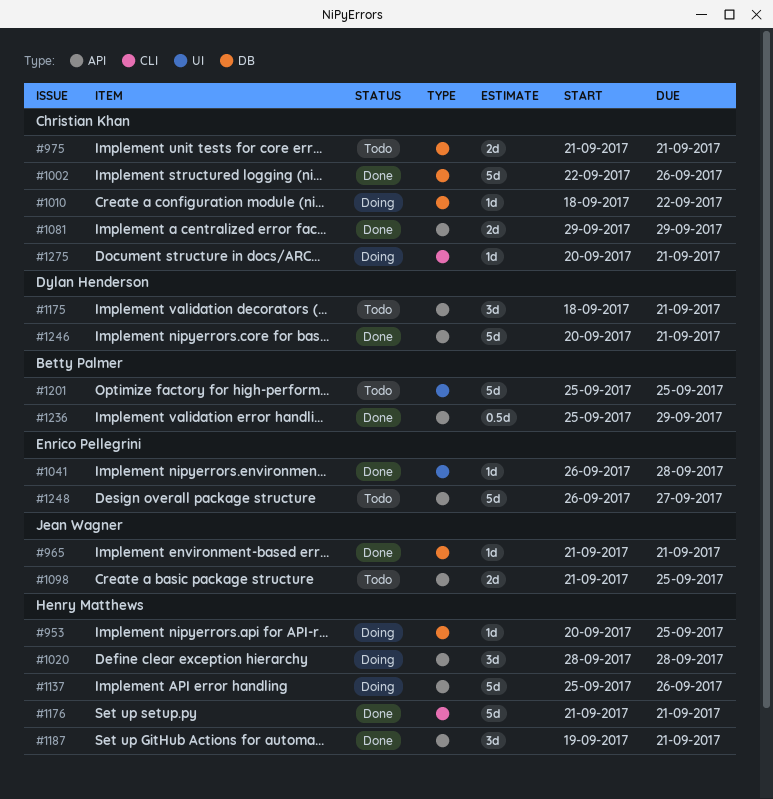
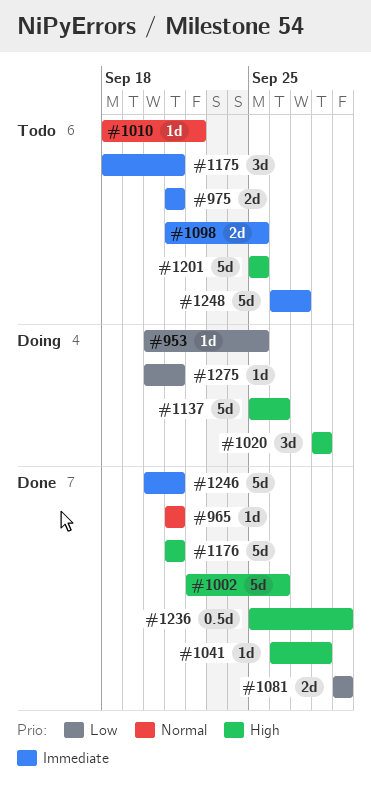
#1010, status: Doing -> Todo
#1187: present -> none

